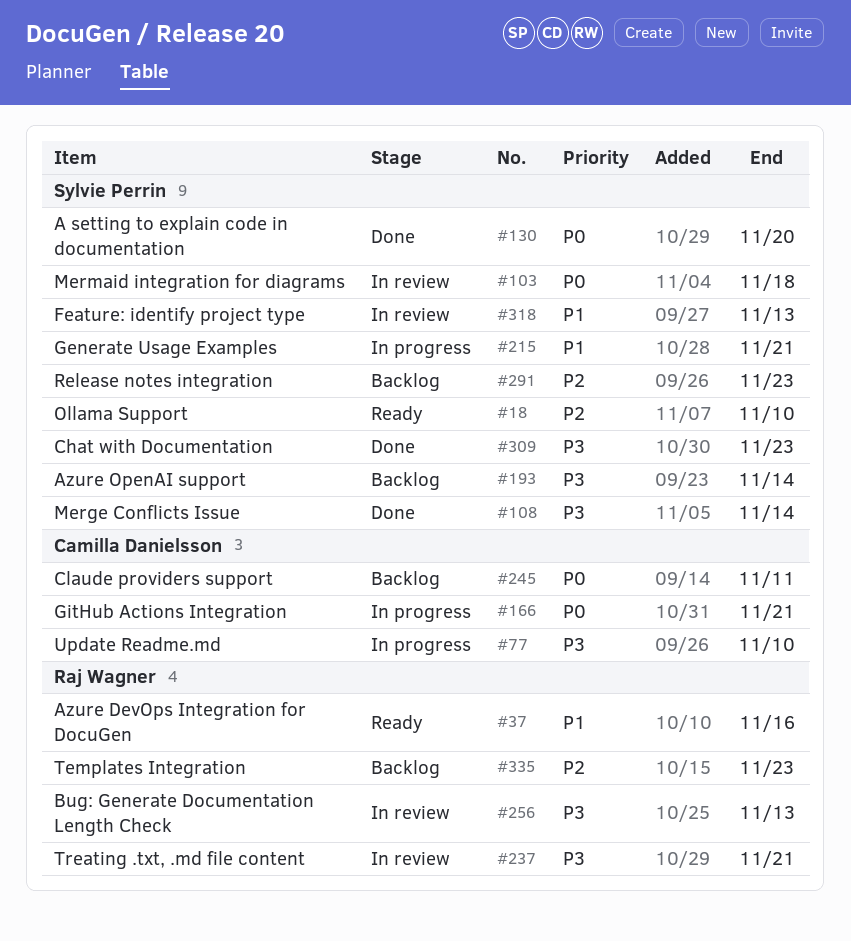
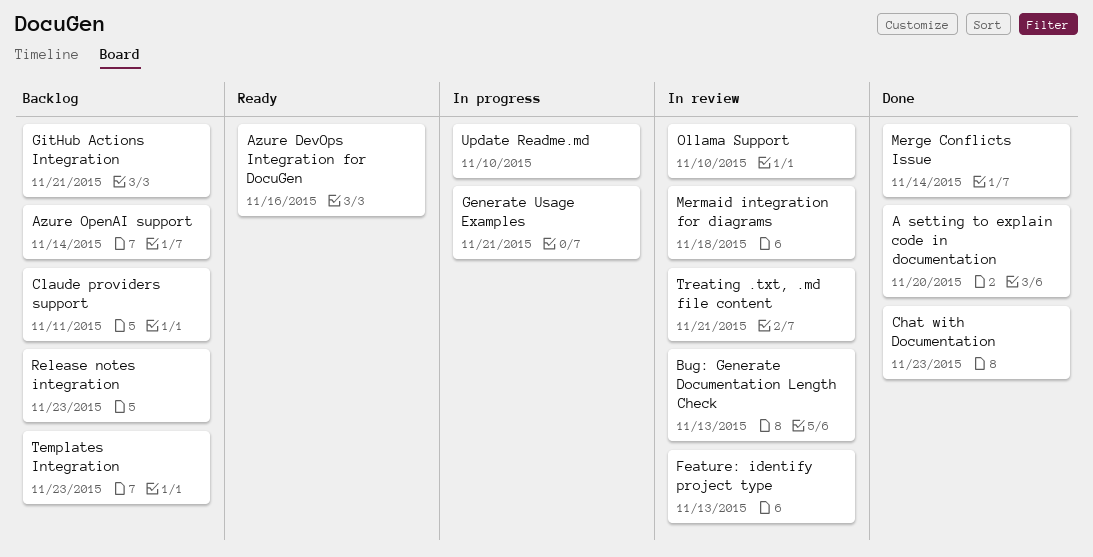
GitHub Actions Integration, status: In progress -> Backlog
Ollama Support, status: Ready -> In review

